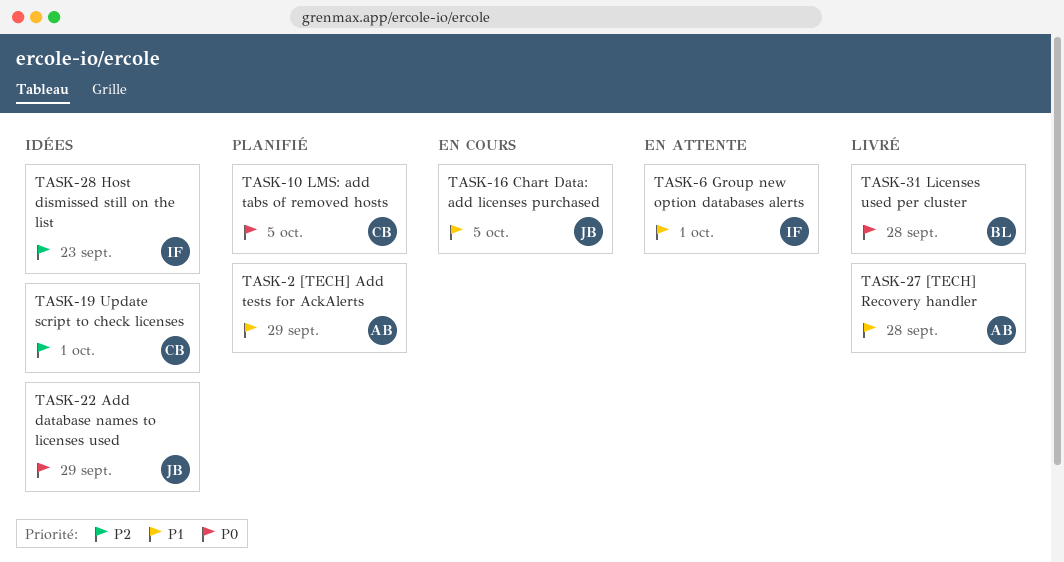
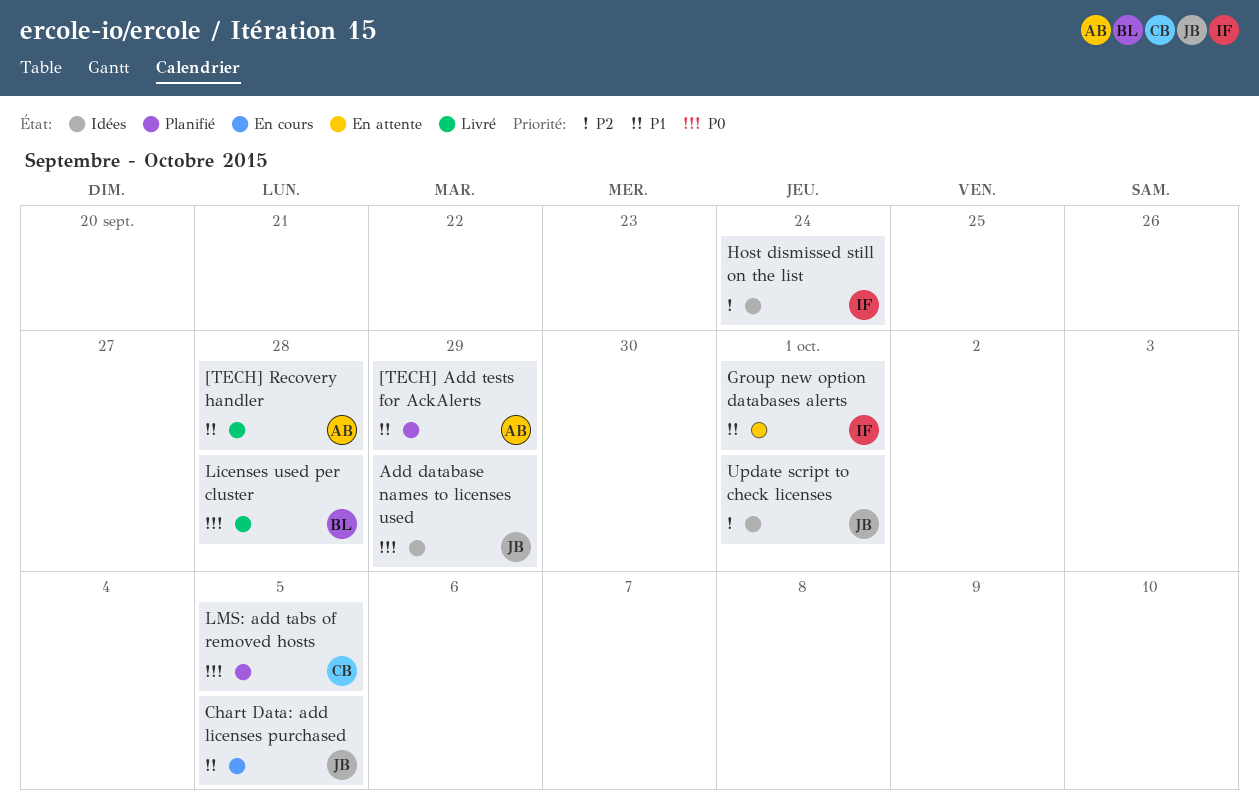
Host dismissed still on the list, due: Sep 23 -> Sep 24
Update script to check licenses, owner: CB -> JB

